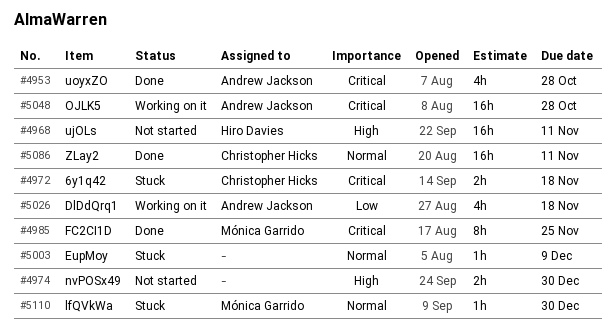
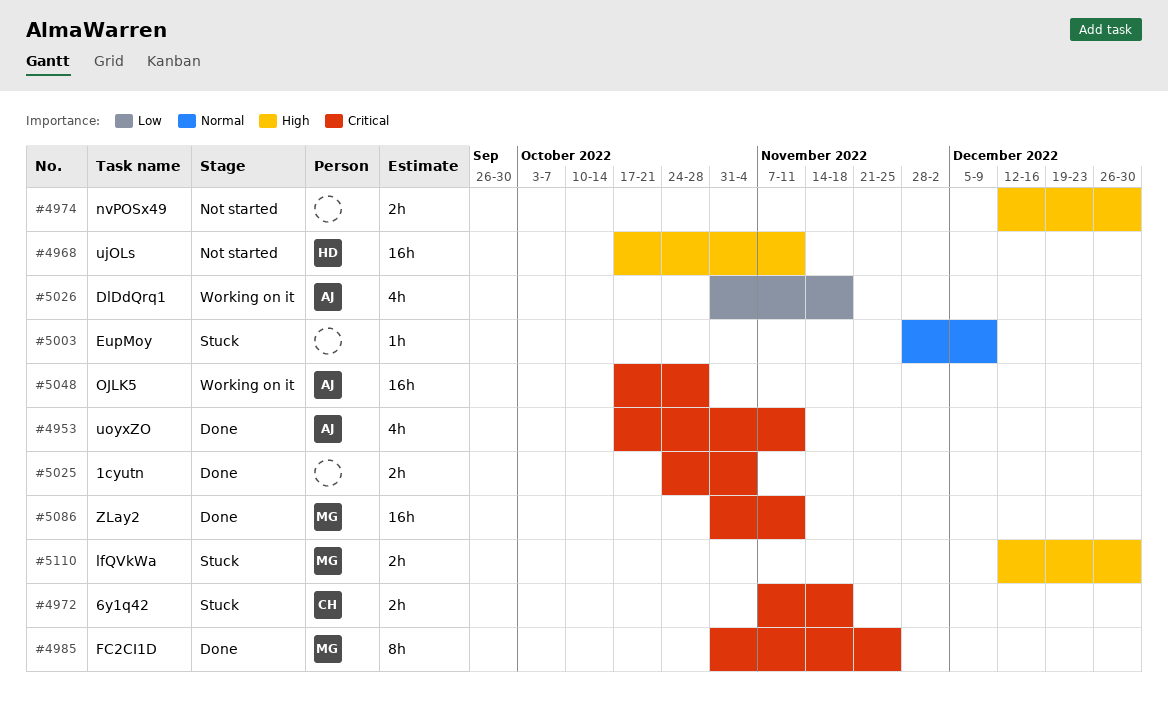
#4953, due: Oct 28 -> Nov 11
#5025: none -> present
#5086, owner: Christopher Hicks -> Mónica Garrido
#5086, priority: Normal -> Critical
#5110, priority: Normal -> High
#5110, estimate: 1h -> 2h

